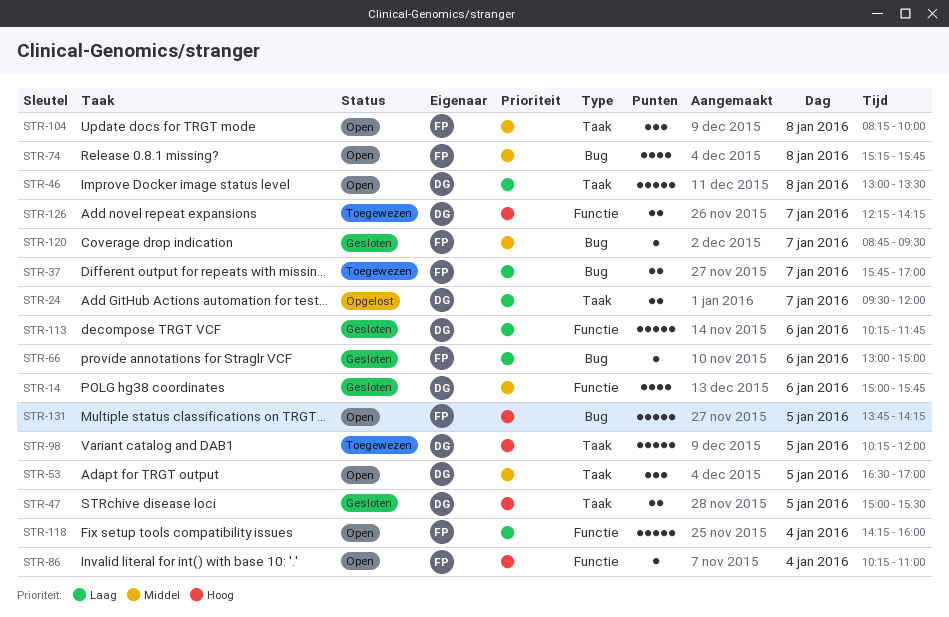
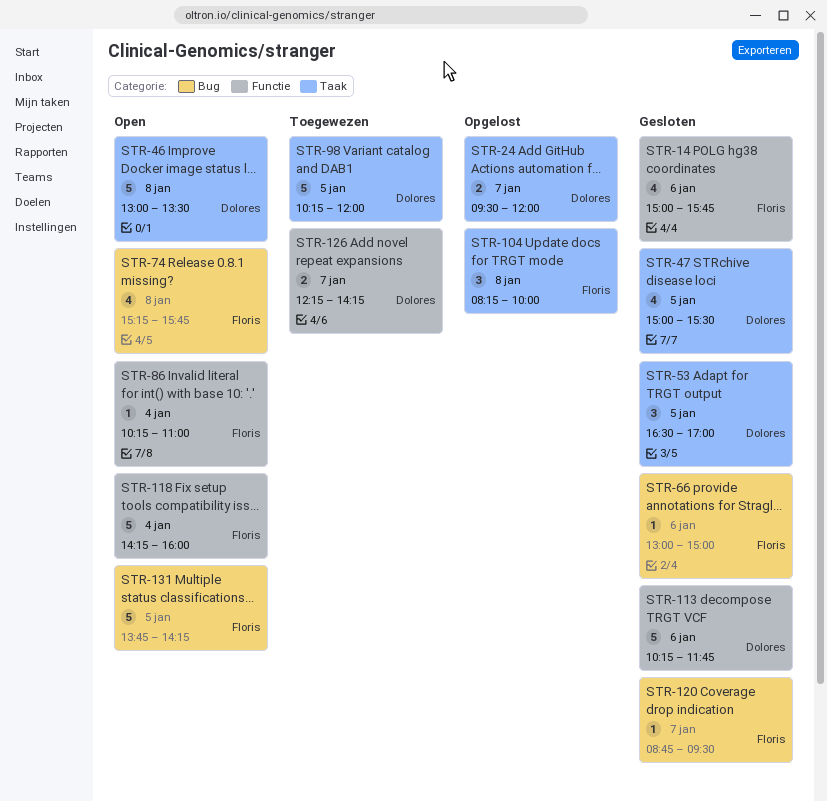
STR-14, owner: Dolores -> Floris
STR-37: present -> none
STR-47, estimate: 2 -> 4
STR-53, status: Open -> Gesloten
STR-104, status: Open -> Opgelost

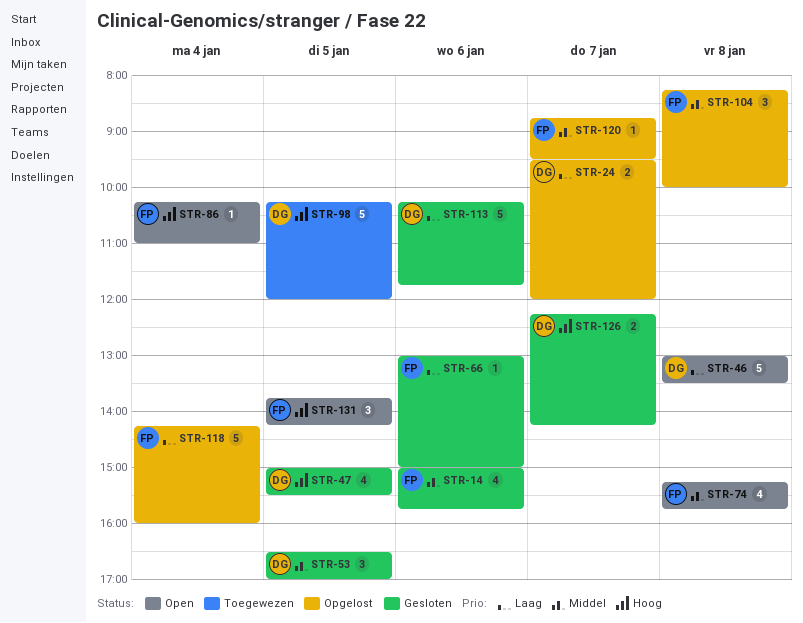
STR-118, status: Open -> Opgelost
STR-120, status: Gesloten -> Opgelost
STR-126, status: Toegewezen -> Gesloten
STR-131, estimate: 5 -> 3

